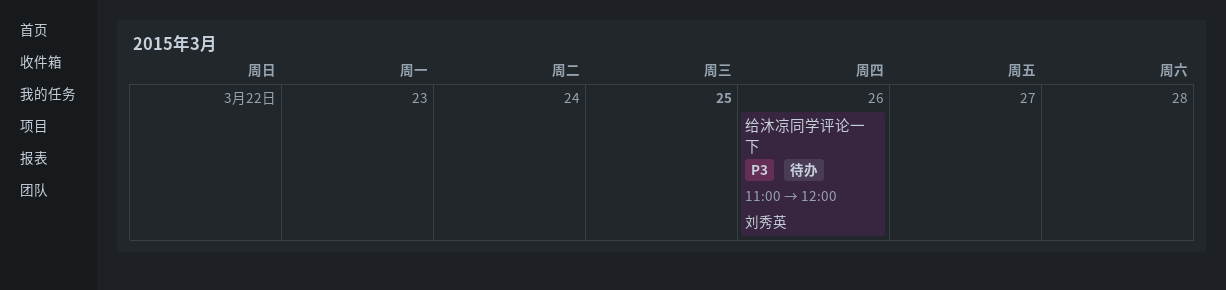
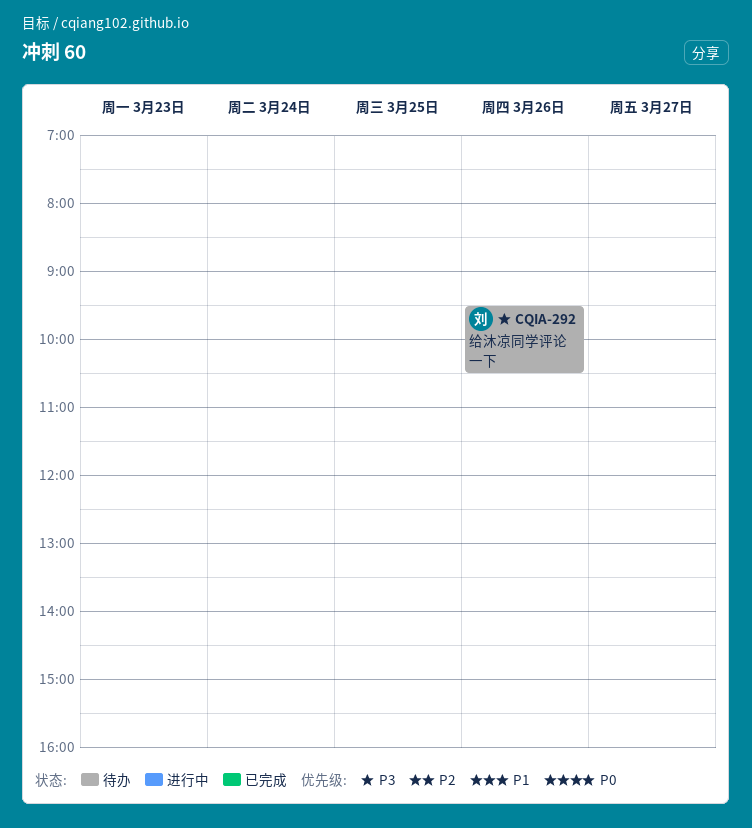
给沐凉同学评论一下, begins: 11:00 -> 09:30
给沐凉同学评论一下, ends: 12:00 -> 10:30

